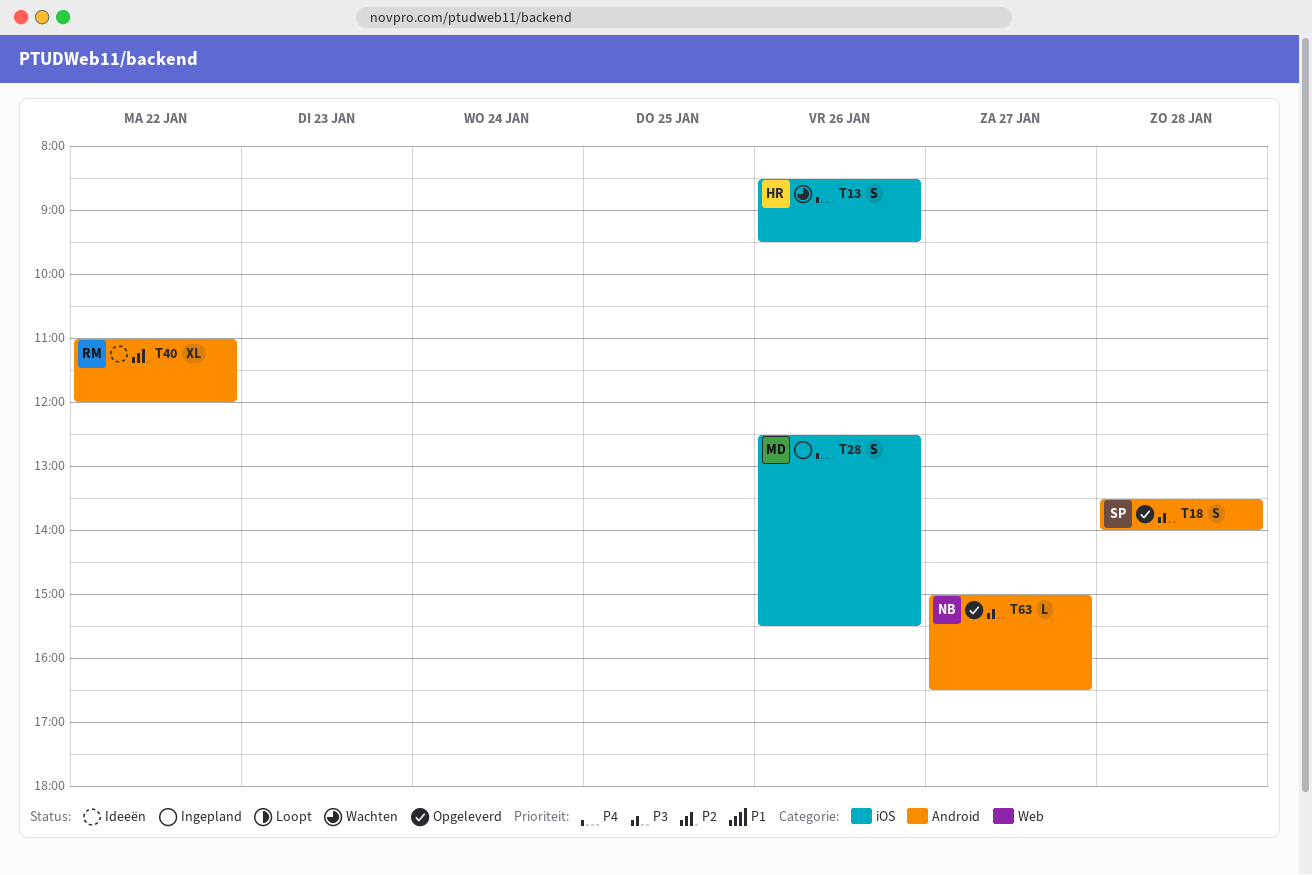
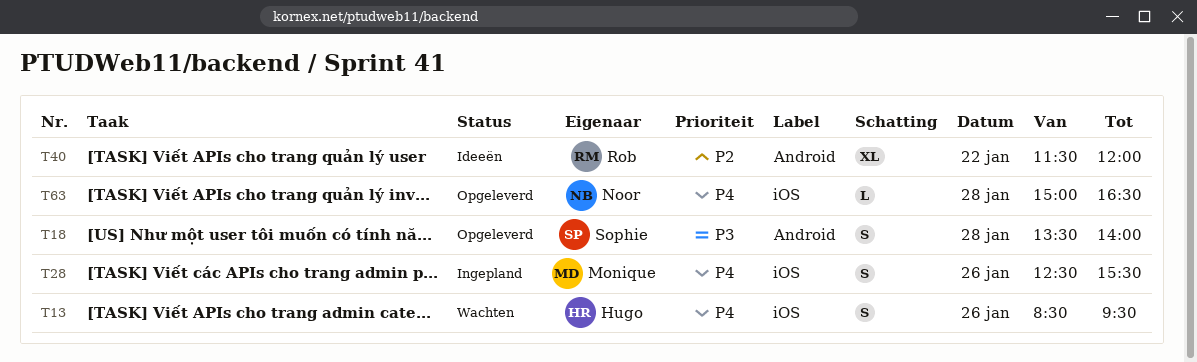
T40, begins: 11:00 -> 11:30
T63, priority: P3 -> P4
T63, label: Android -> iOS
T63, day: Jan 27 -> Jan 28

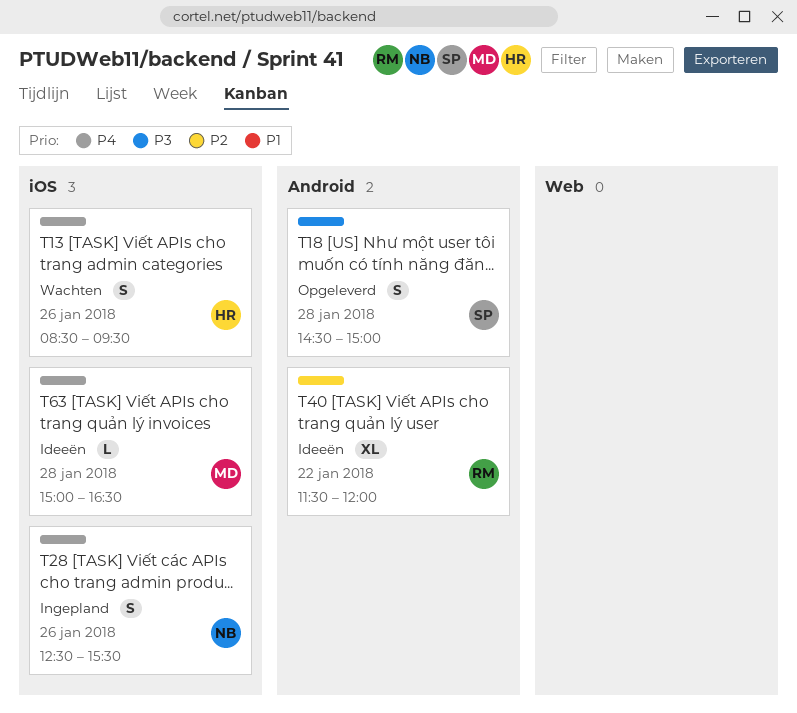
T18, begins: 13:30 -> 14:30
T18, ends: 14:00 -> 15:00
T28, owner: Monique -> Noor
T63, status: Opgeleverd -> Ideeën
T63, owner: Noor -> Monique

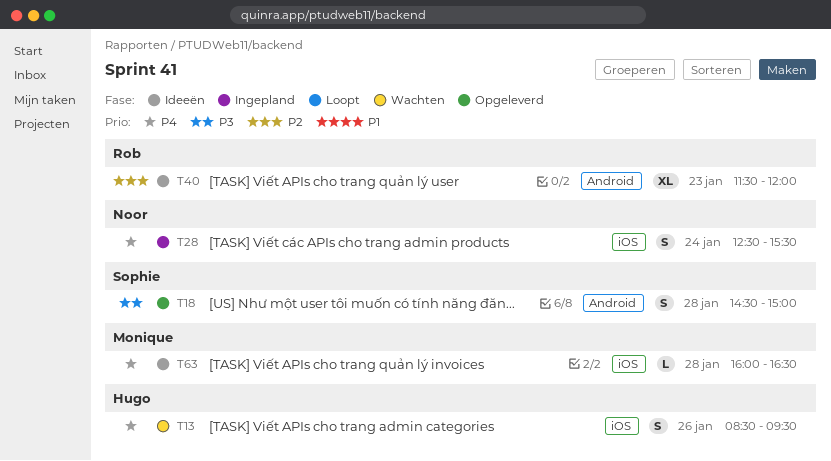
T28, day: Jan 26 -> Jan 24
T40, day: Jan 22 -> Jan 23
T63, begins: 15:00 -> 16:00

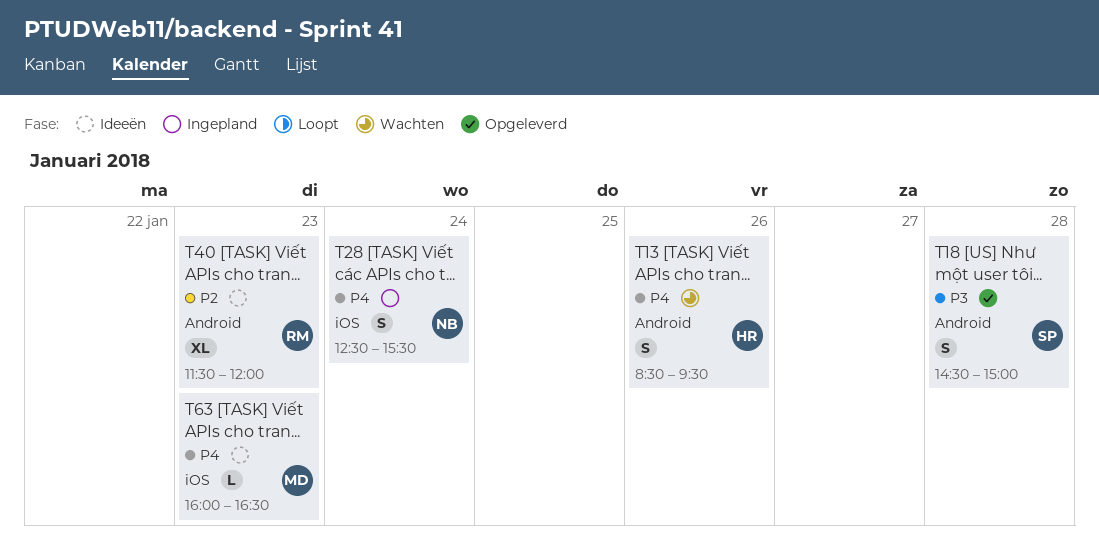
T13, label: iOS -> Android
T63, day: Jan 28 -> Jan 23

